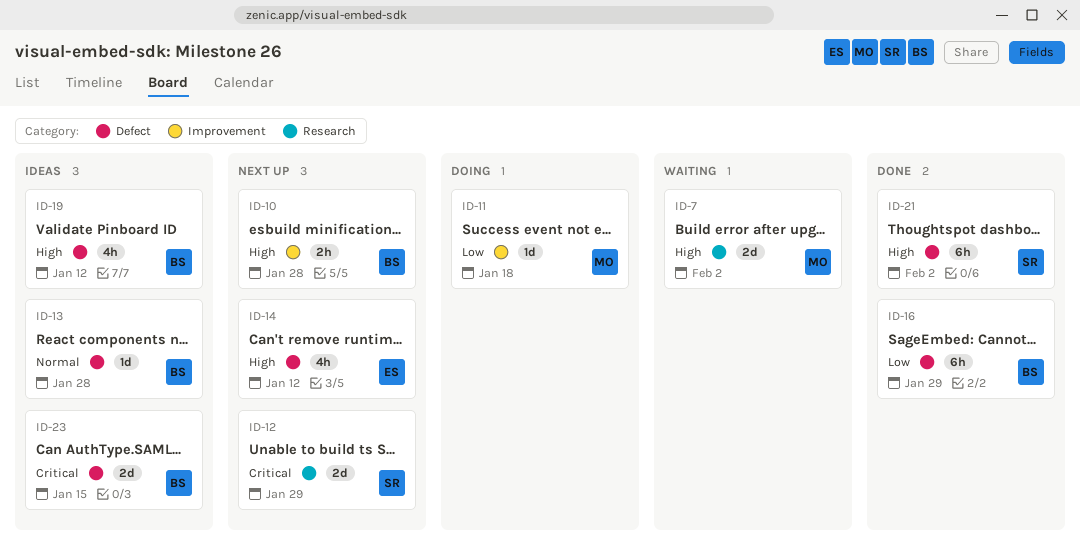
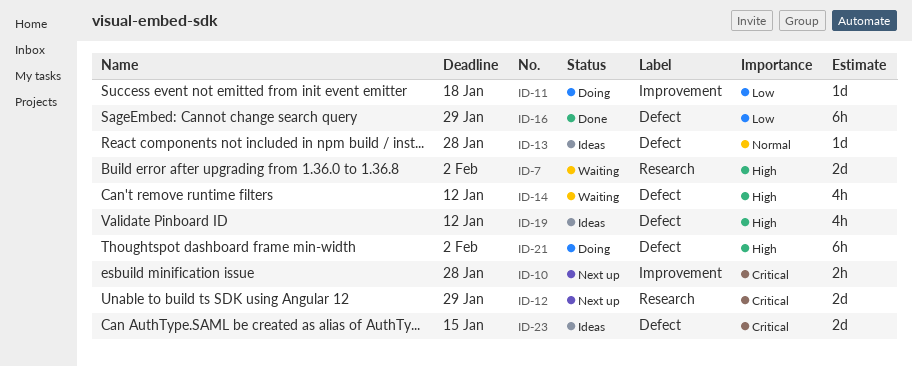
ID-10, priority: High -> Critical
ID-14, status: Next up -> Waiting
ID-21, status: Done -> Doing

